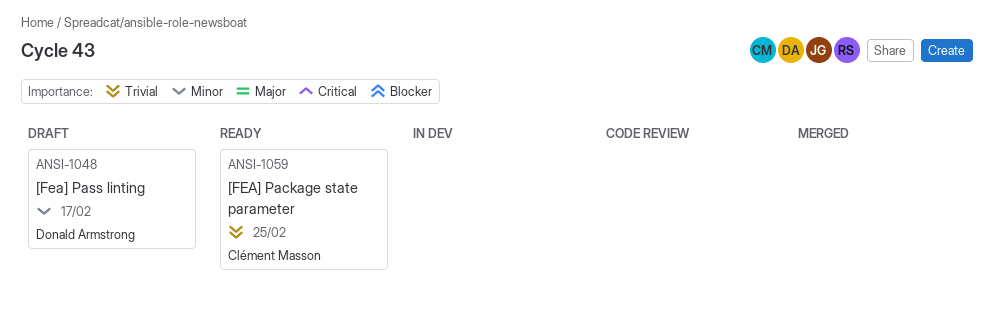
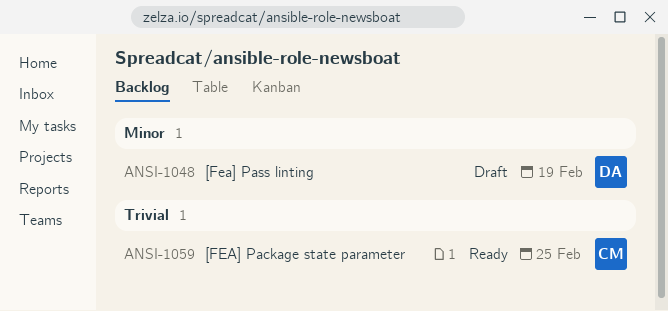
ANSI-1048, due: Feb 17 -> Feb 19

